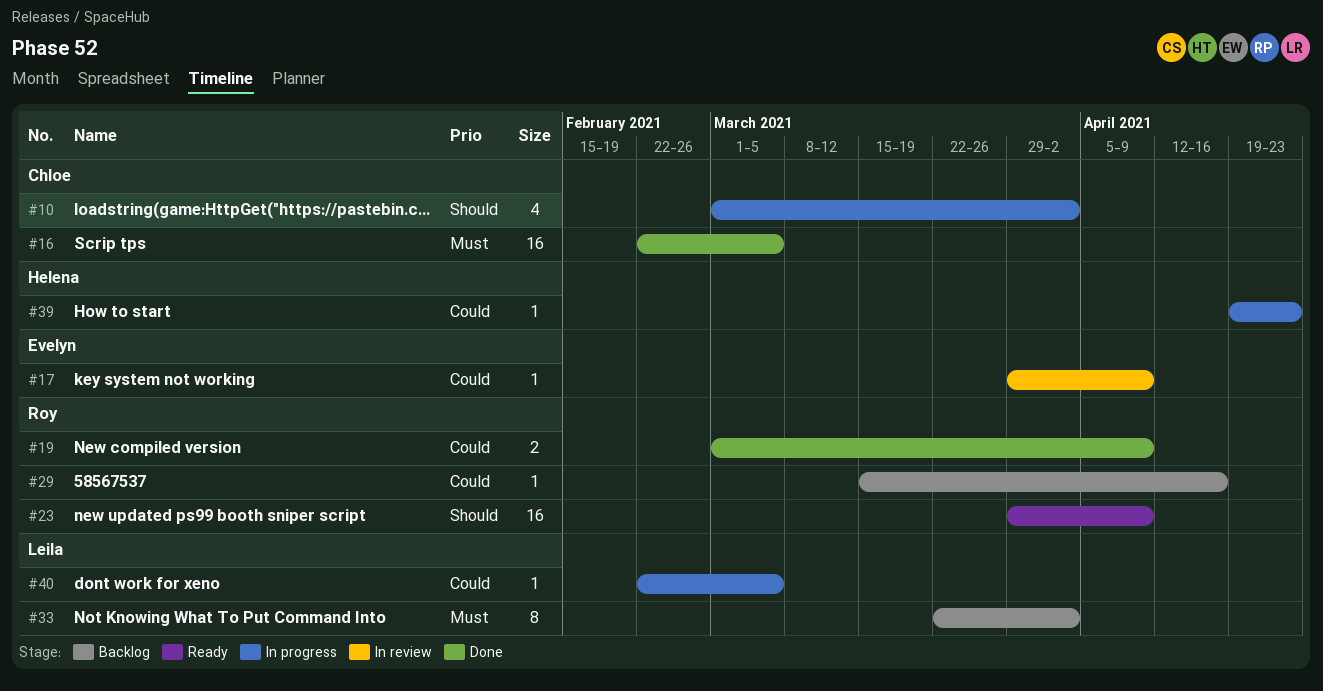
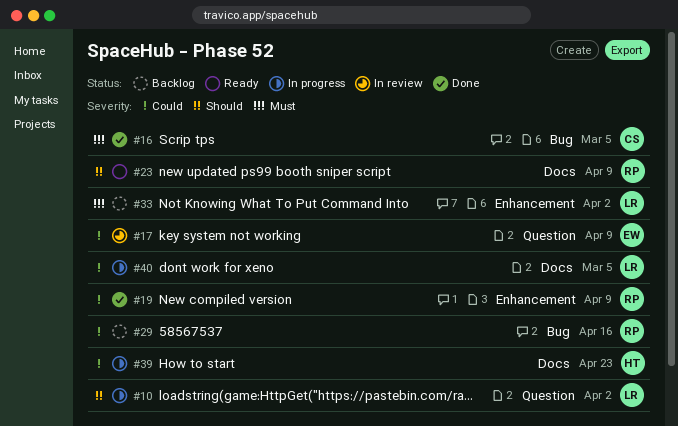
#10, owner: Chloe -> Leila

